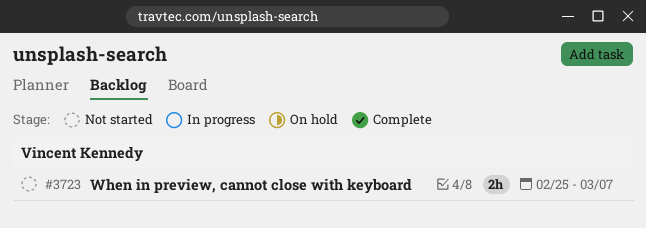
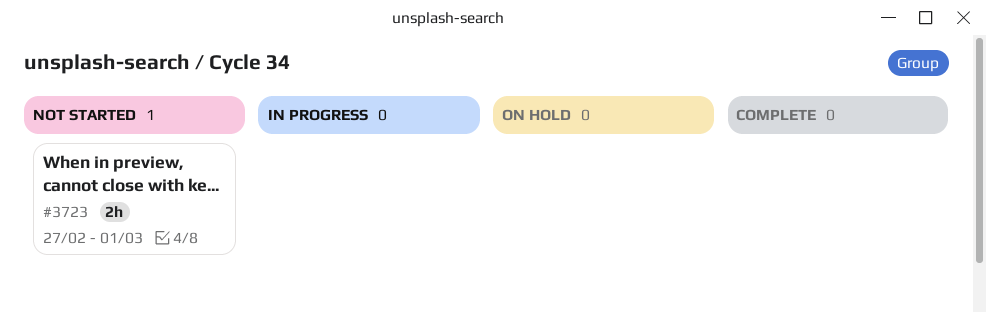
#3723, start: Feb 25 -> Feb 27
#3723, due: Mar 7 -> Mar 1

